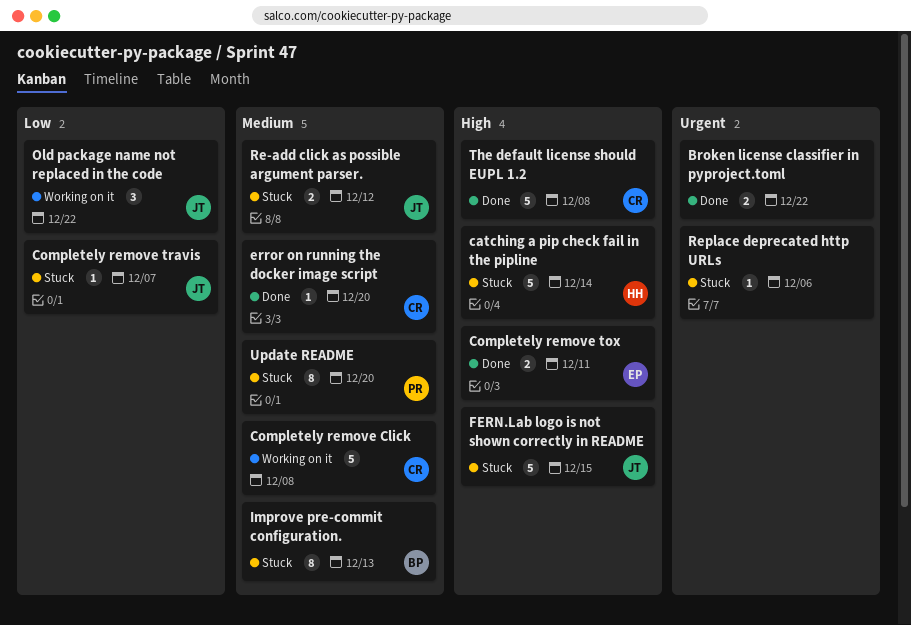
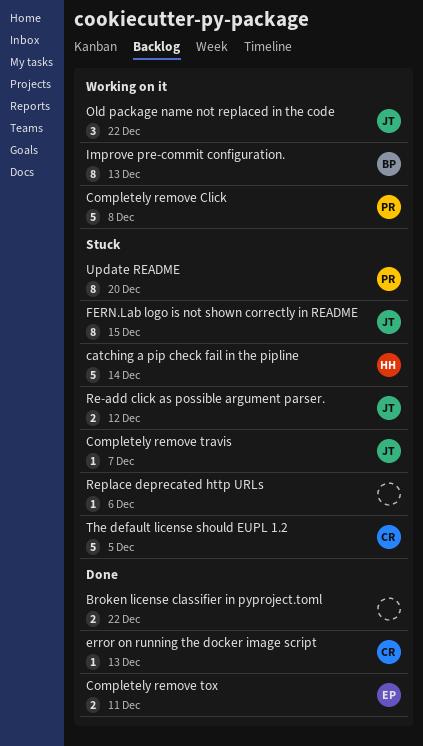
Completely remove Click, owner: CR -> PR
error on running the docker image script, due: Dec 20 -> Dec 13
FERN.Lab logo is not shown correctly in README, estimate: 5 -> 8
Improve pre-commit configuration., status: Stuck -> Working on it
The default license should EUPL 1.2, status: Done -> Stuck
The default license should EUPL 1.2, due: Dec 8 -> Dec 5

